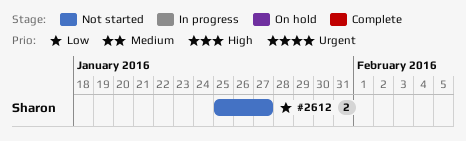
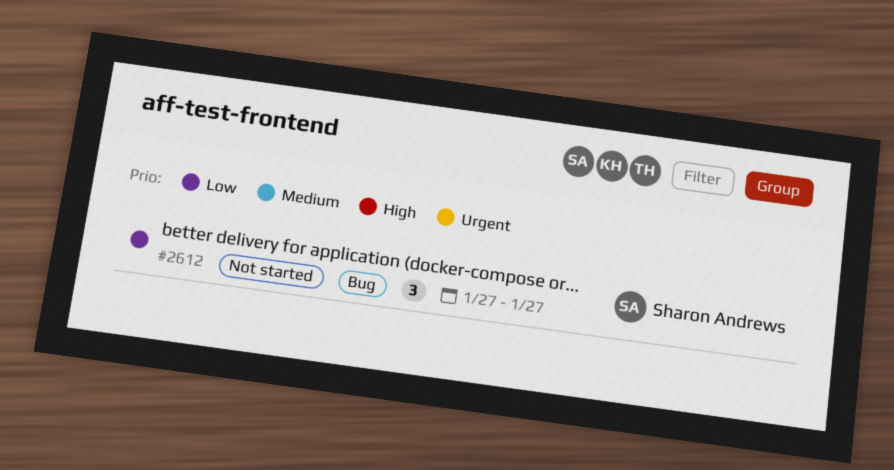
#2612, estimate: 2 -> 3
#2612, start: Jan 25 -> Jan 27

